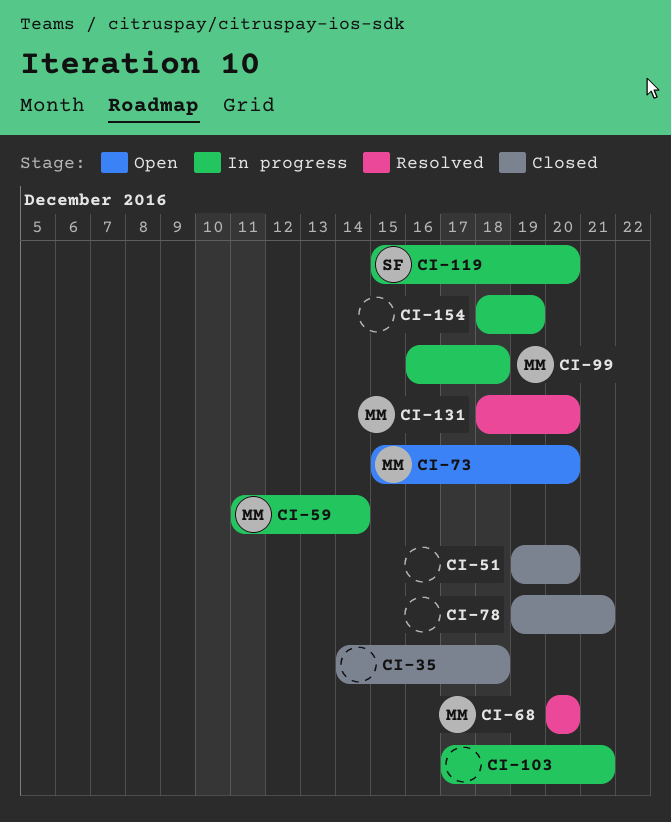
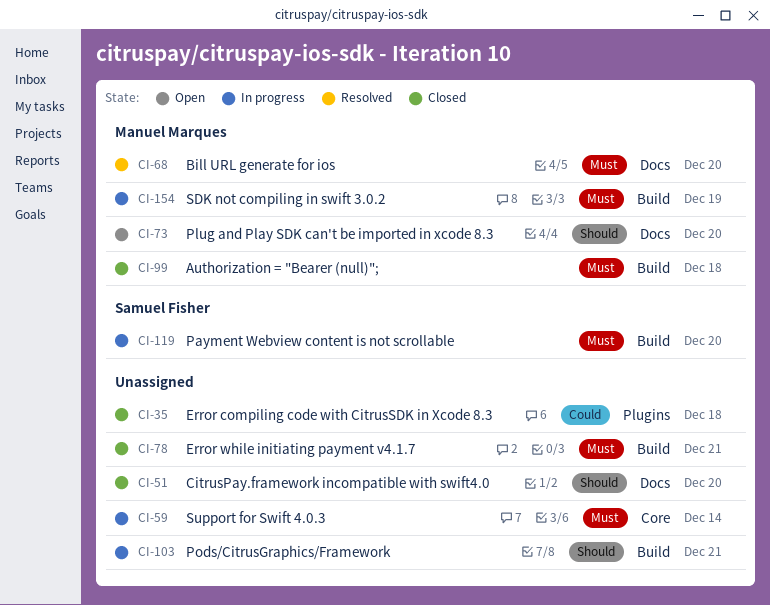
CI-59, owner: Manuel Marques -> none
CI-99, status: In progress -> Closed
CI-131: present -> none
CI-154, owner: none -> Manuel Marques

